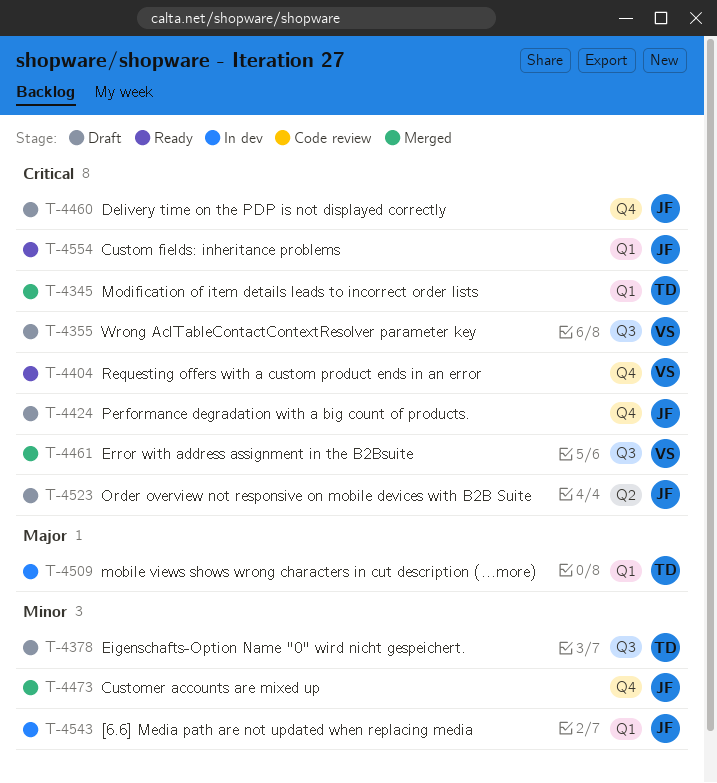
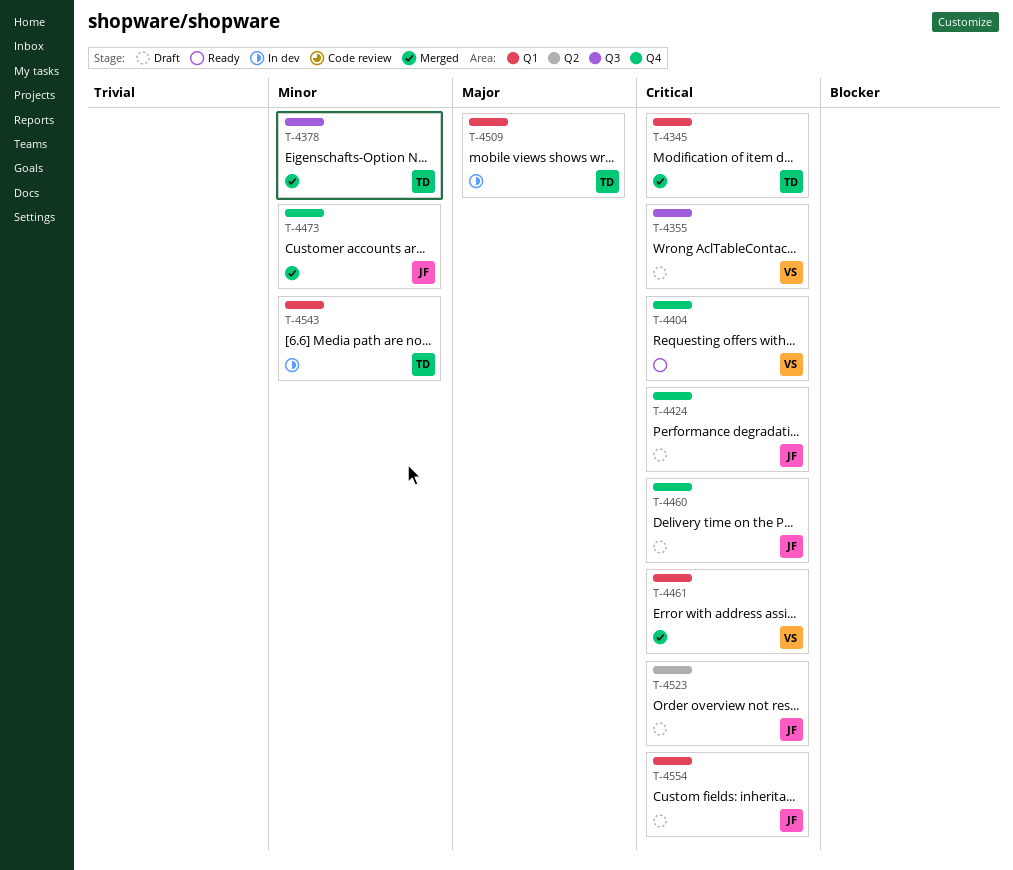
T-4378, status: Draft -> Merged
T-4461, label: Q3 -> Q1
T-4543, owner: JF -> TD
T-4554, status: Ready -> Draft

